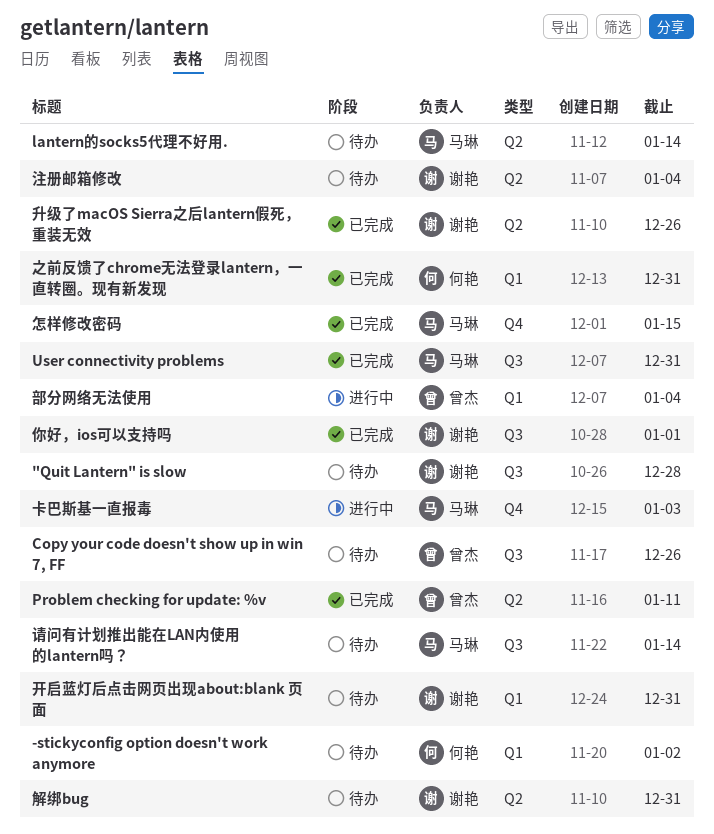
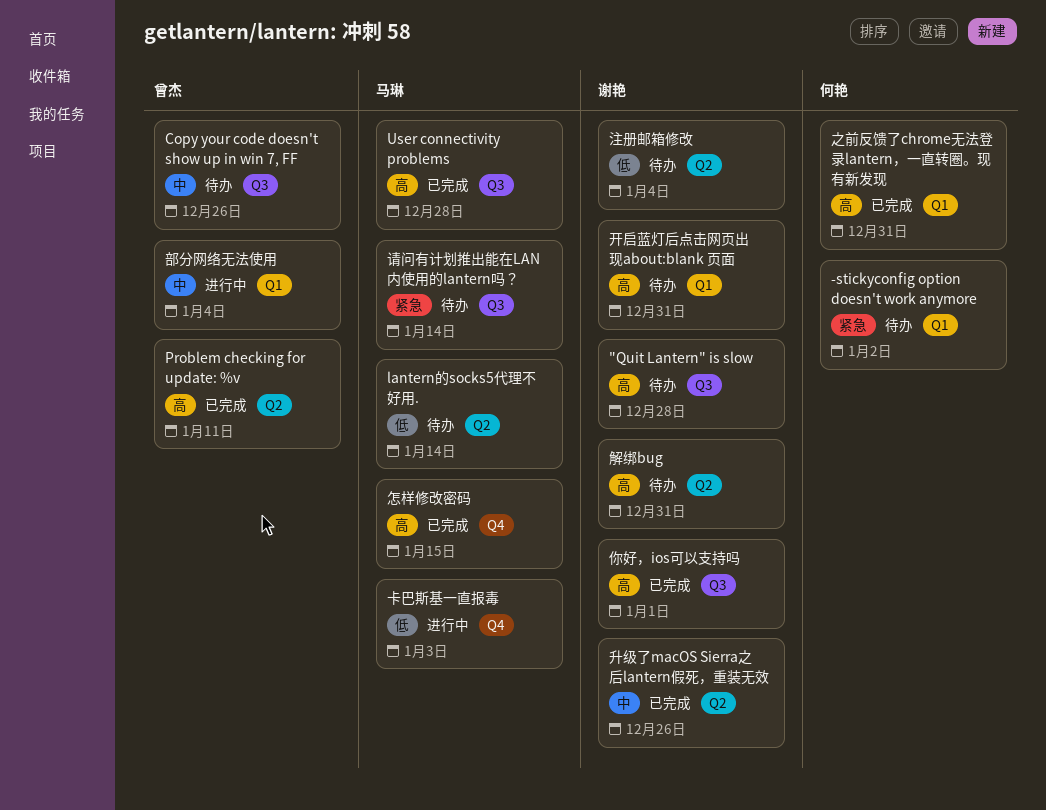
User connectivity problems, due: Dec 31 -> Dec 28

